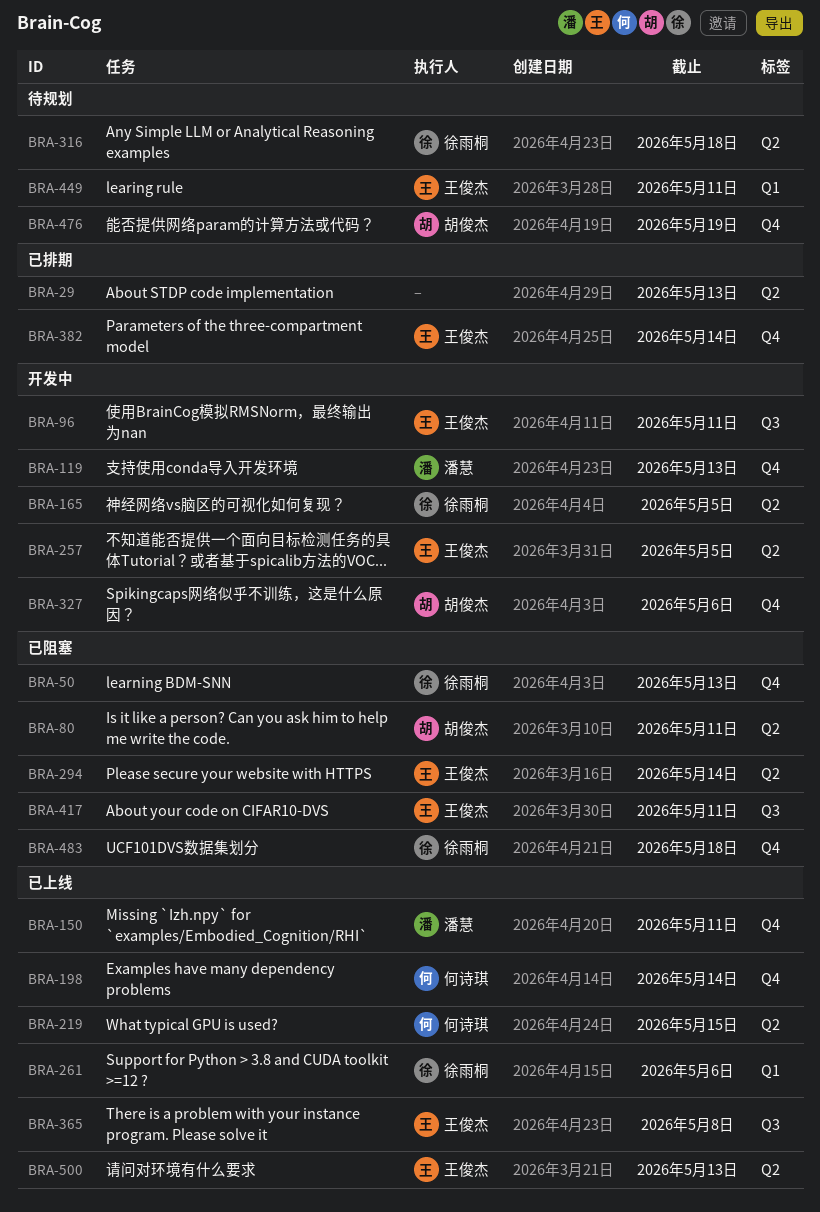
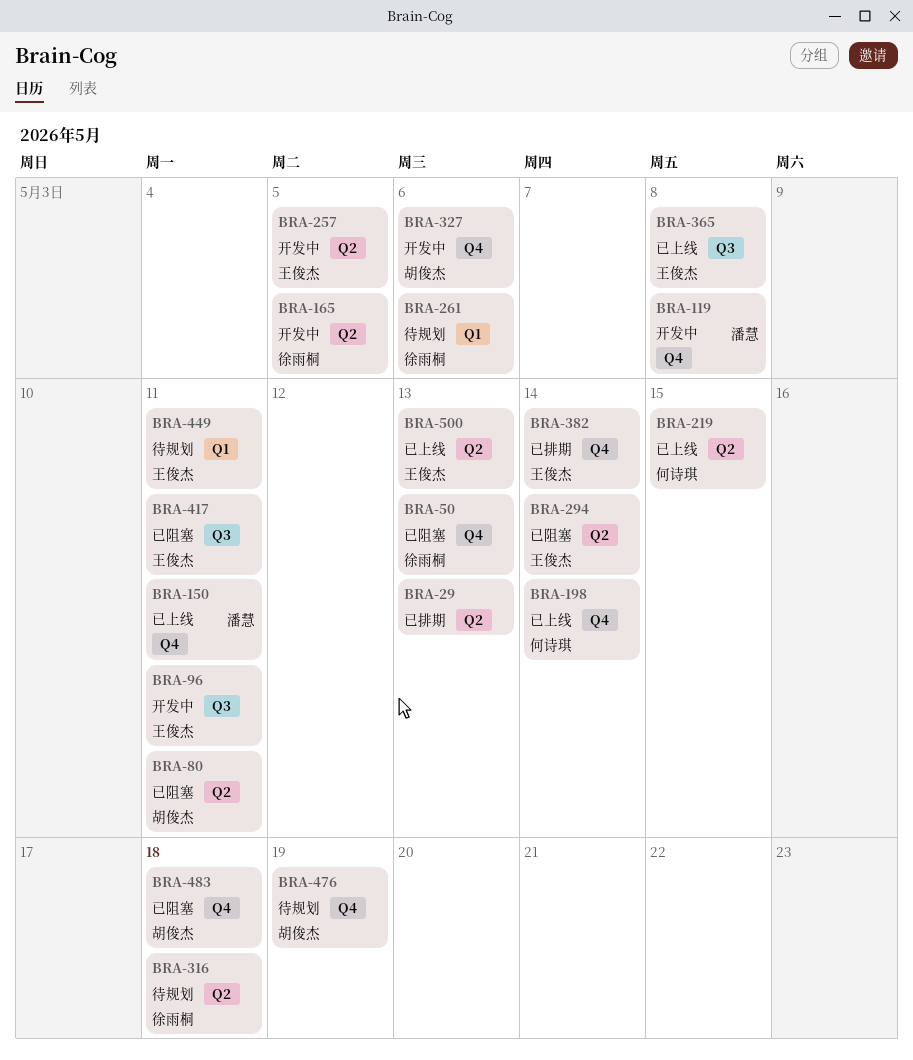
BRA-119, due: May 13 -> May 8
BRA-261, status: 已上线 -> 待规划
BRA-483, owner: 徐雨桐 -> 胡俊杰

